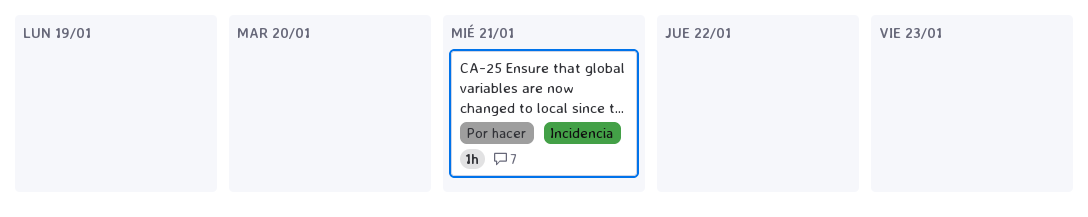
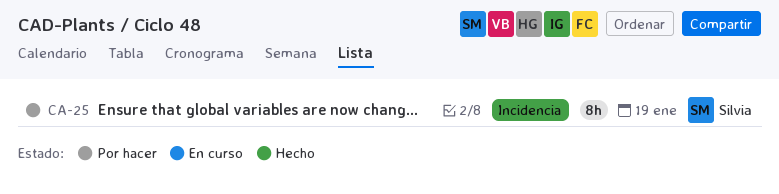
CA-25, estimate: 1h -> 8h
CA-25, due: Jan 21 -> Jan 19

